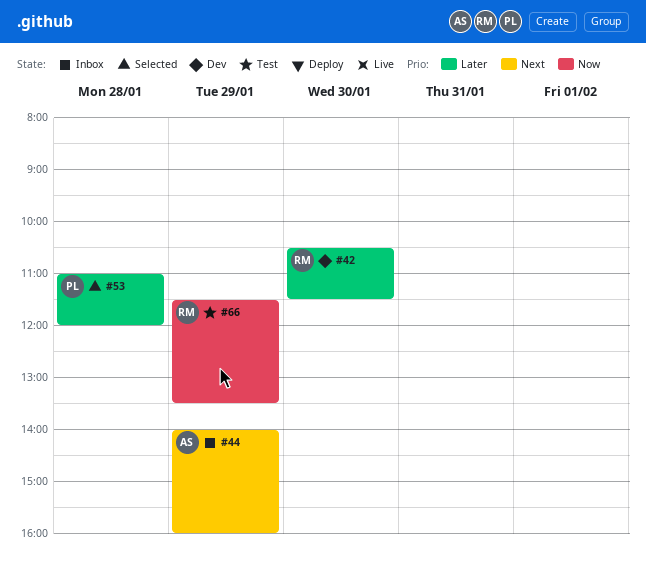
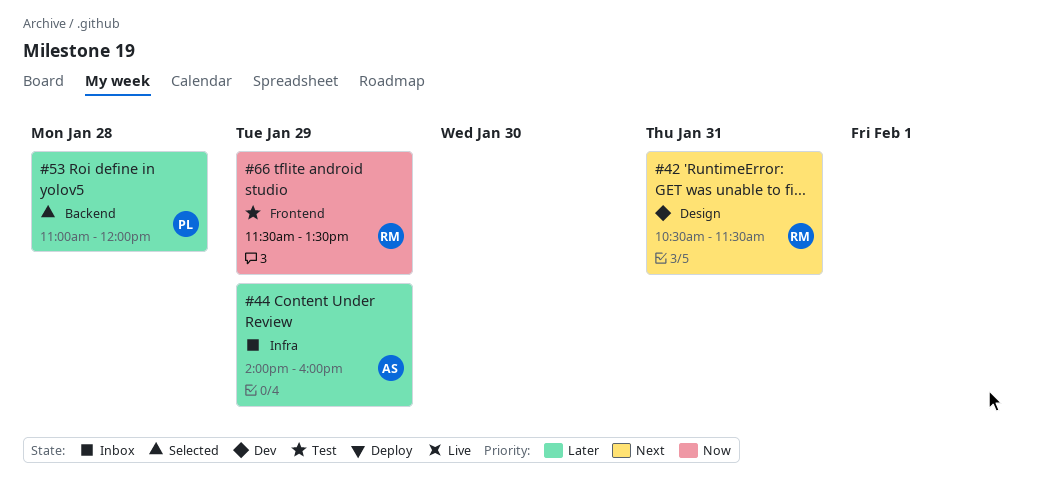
#42, priority: Later -> Next
#42, day: Jan 30 -> Jan 31
#44, priority: Next -> Later

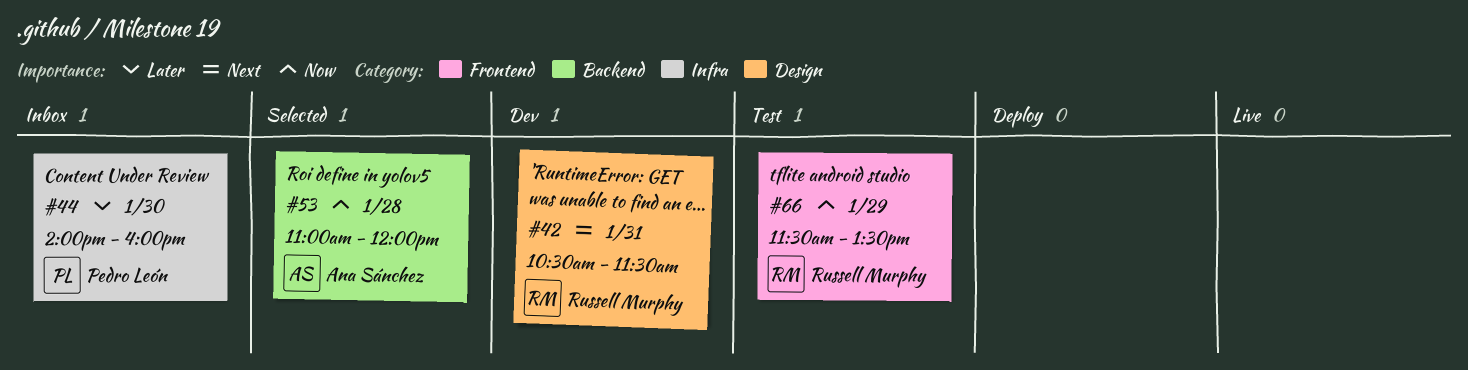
#44, owner: Ana Sánchez -> Pedro León
#44, day: Jan 29 -> Jan 30
#53, owner: Pedro León -> Ana Sánchez
#53, priority: Later -> Now

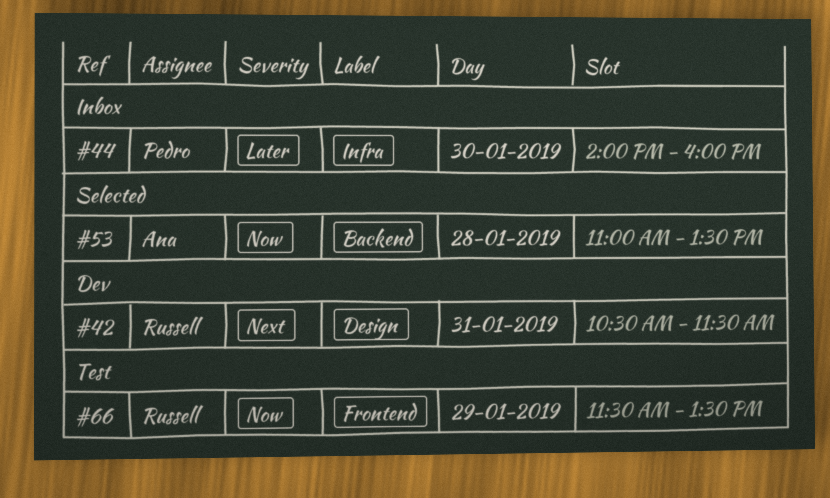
#53, ends: 12:00 -> 13:30

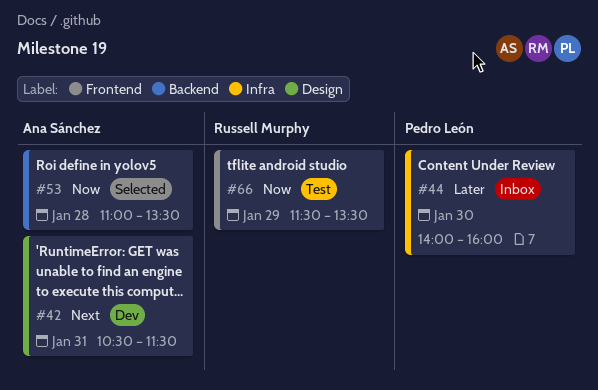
#42, owner: Russell Murphy -> Ana Sánchez

